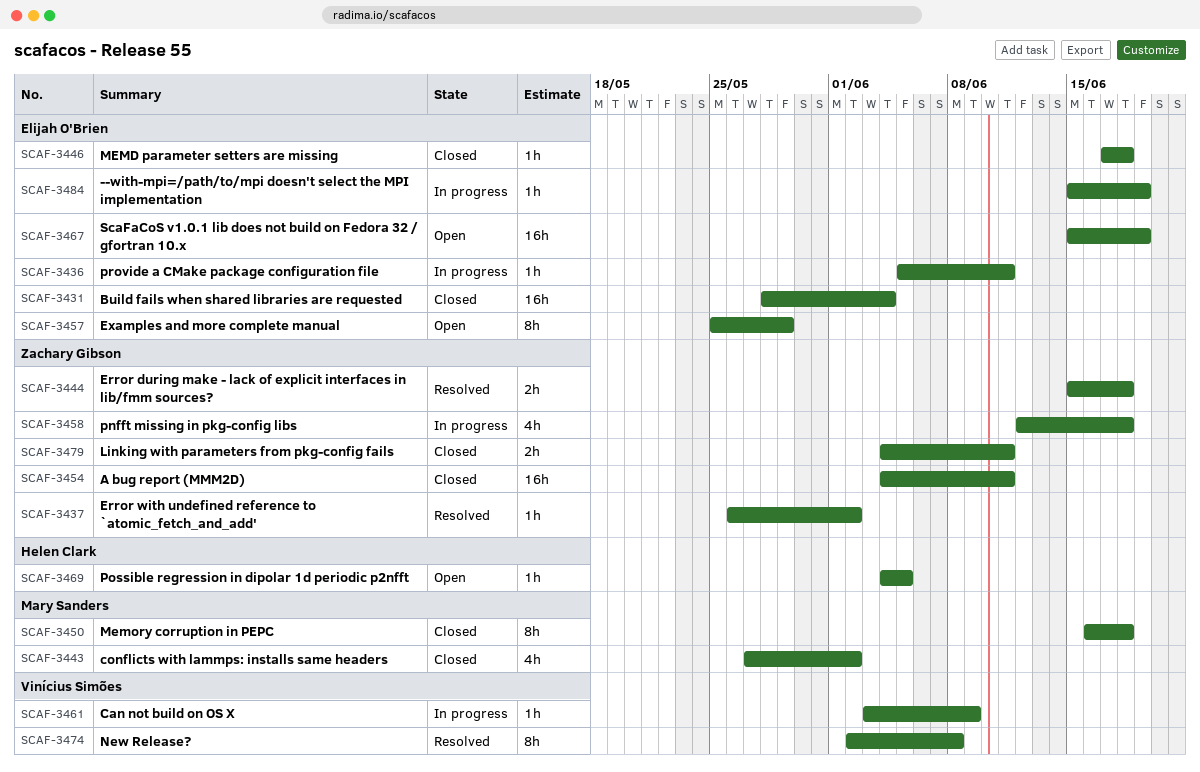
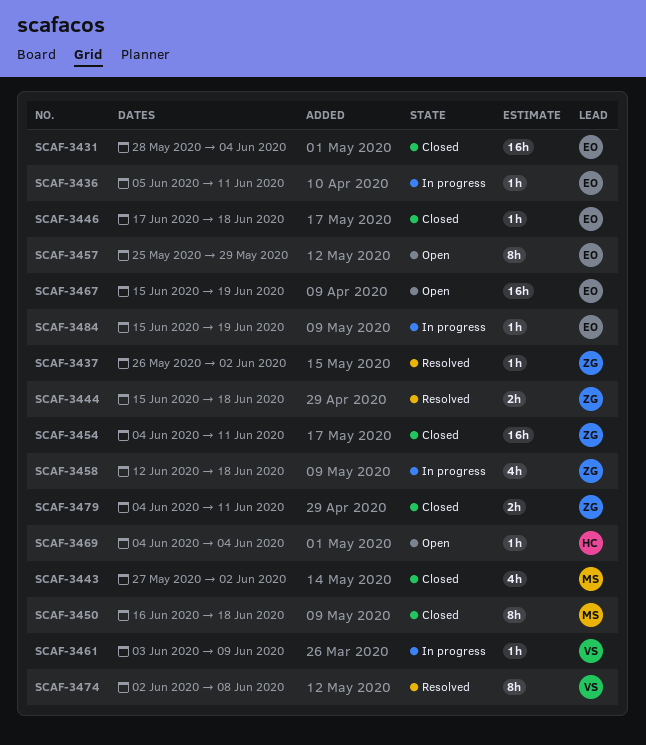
SCAF-3469, due: Jun 5 -> Jun 4

